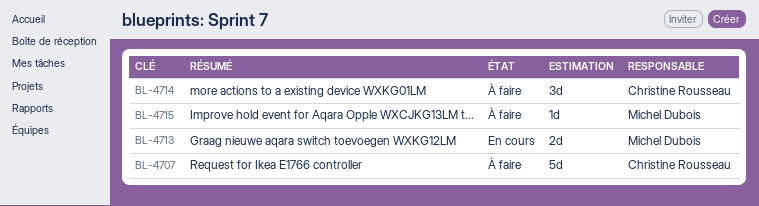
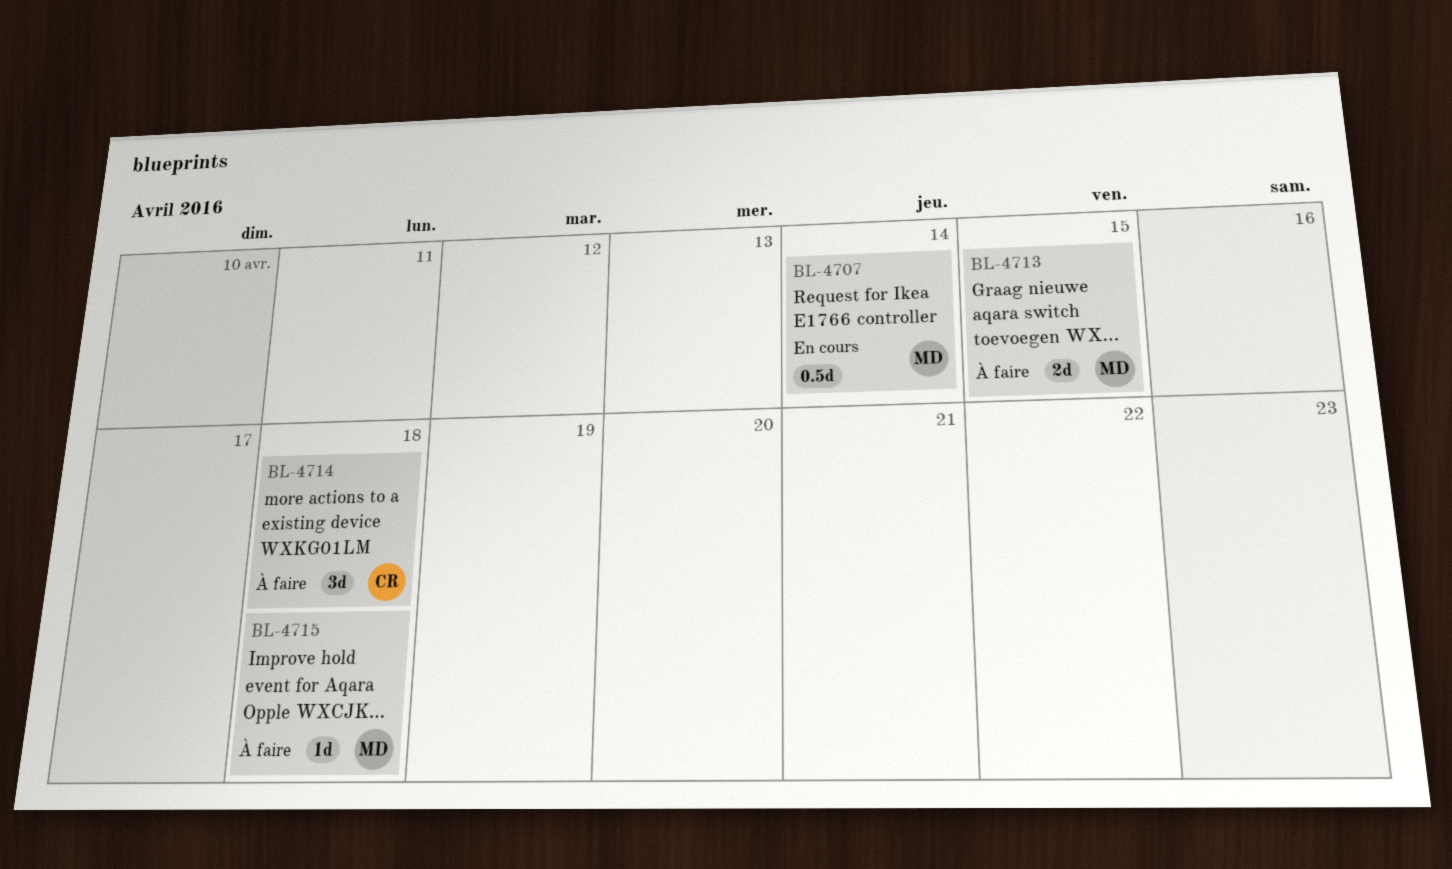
BL-4707, status: À faire -> En cours
BL-4707, owner: Christine Rousseau -> Michel Dubois
BL-4707, estimate: 5d -> 0.5d
BL-4713, status: En cours -> À faire

